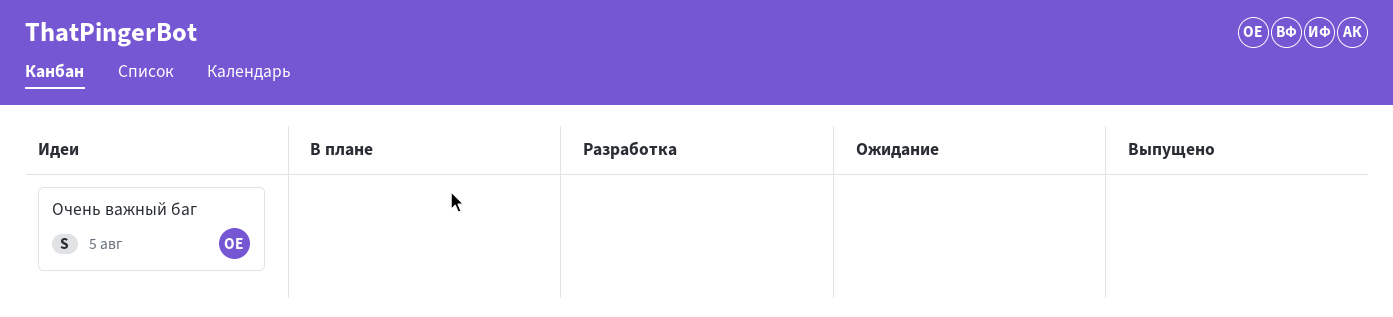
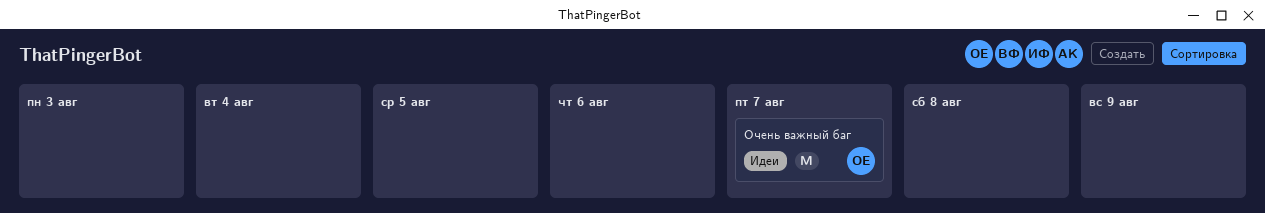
Очень важный баг, estimate: S -> M
Очень важный баг, due: Aug 5 -> Aug 7

